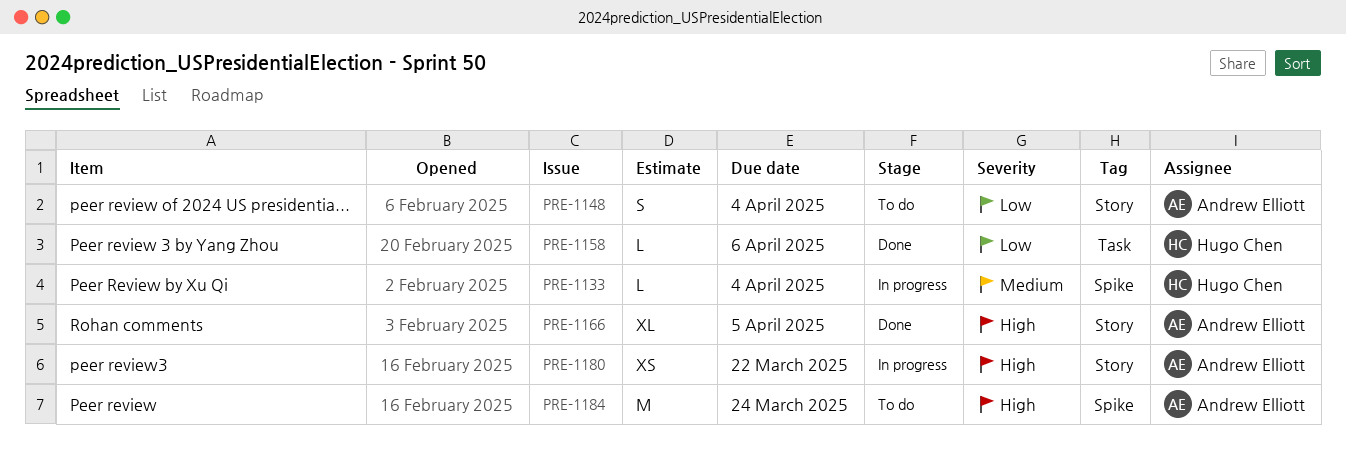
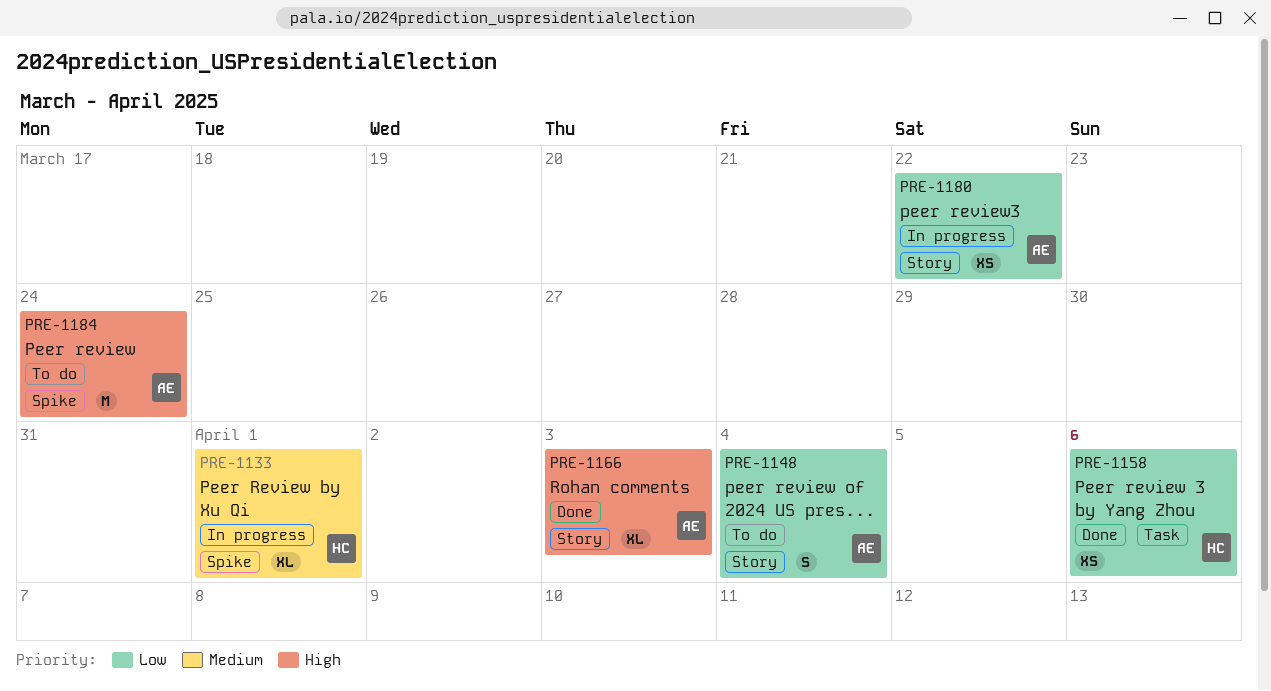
PRE-1133, estimate: L -> XL
PRE-1133, due: Apr 4 -> Apr 1
PRE-1158, estimate: L -> XS
PRE-1166, due: Apr 5 -> Apr 3
PRE-1180, priority: High -> Low

